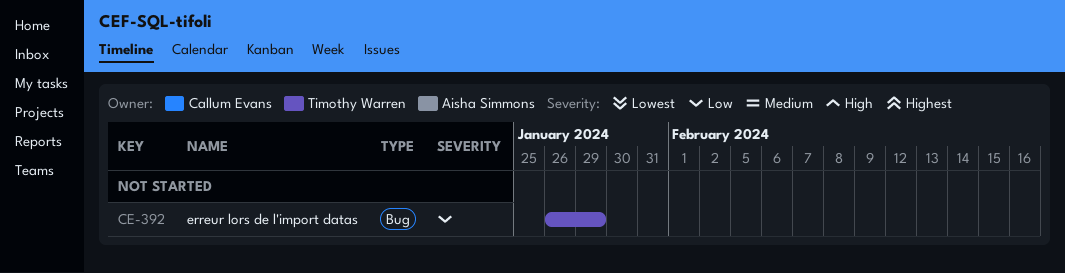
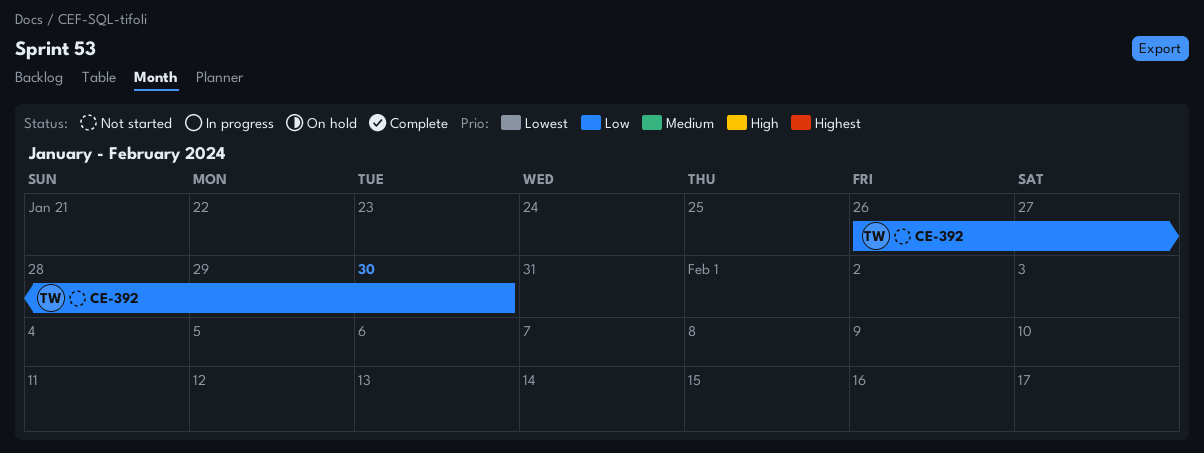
CE-392, due: Jan 29 -> Jan 30

